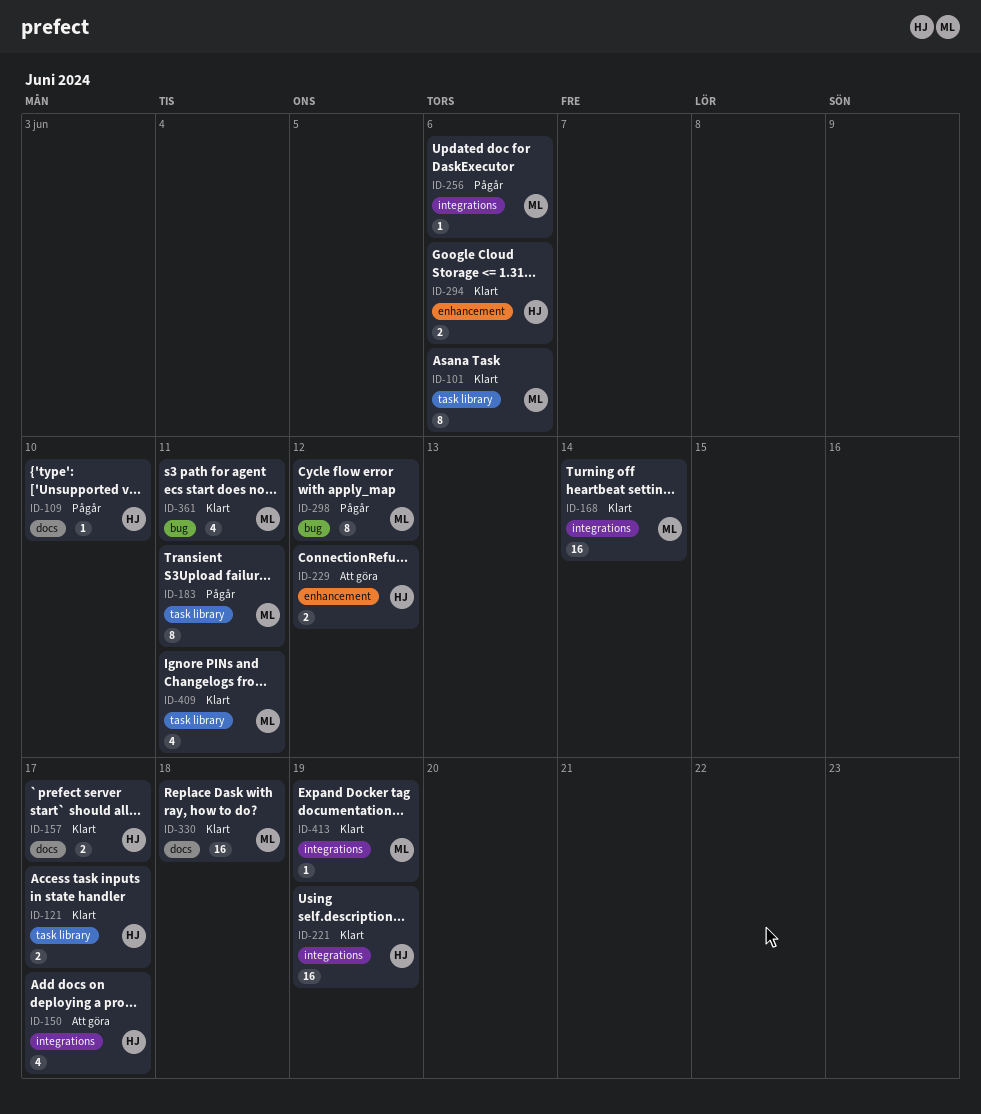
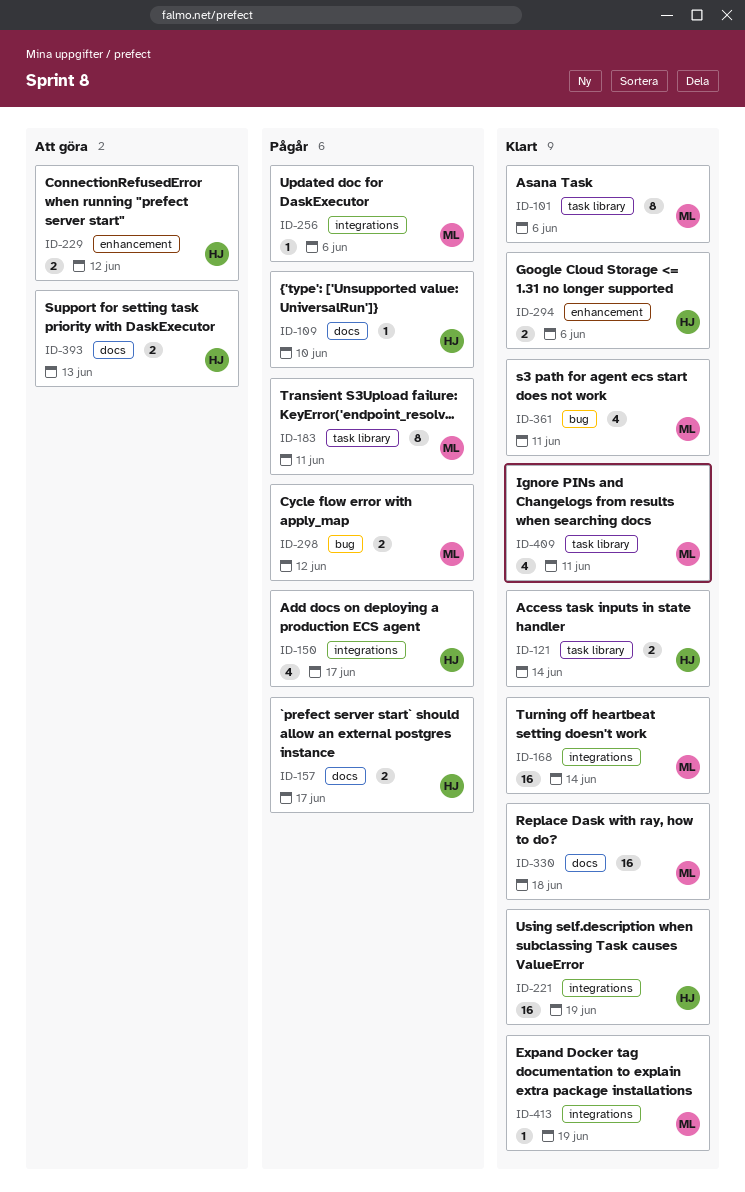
ID-121, due: Jun 17 -> Jun 14
ID-150, status: Att göra -> Pågår
ID-157, status: Klart -> Pågår
ID-298, estimate: 8 -> 2
ID-393: none -> present

